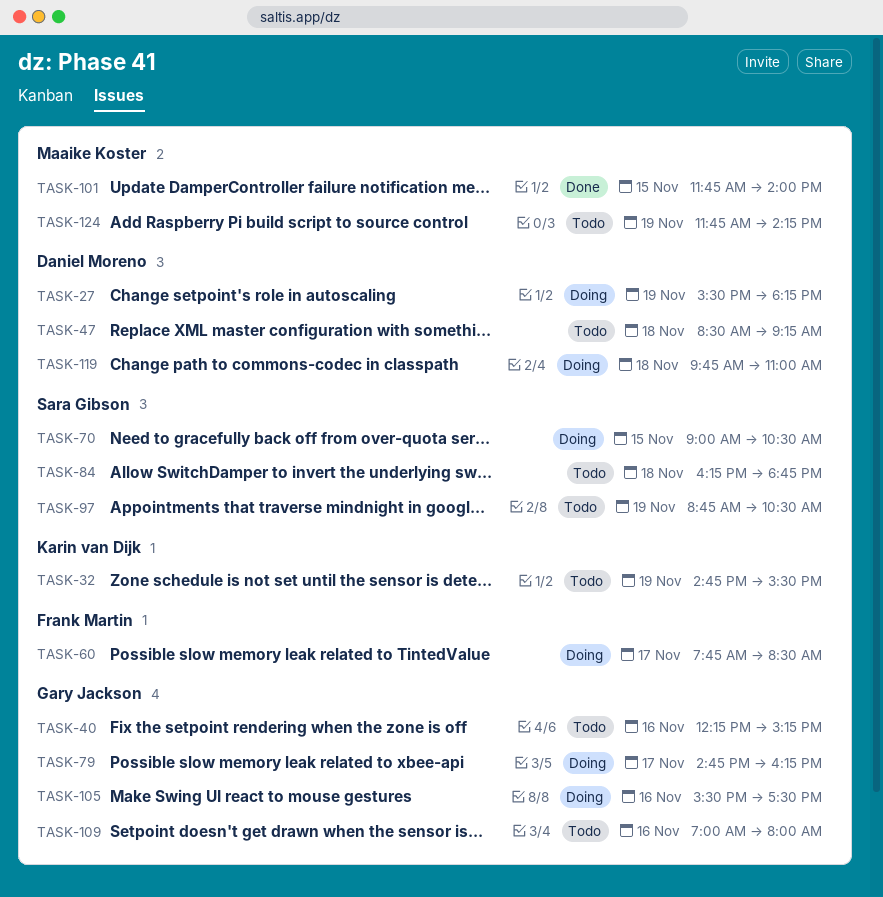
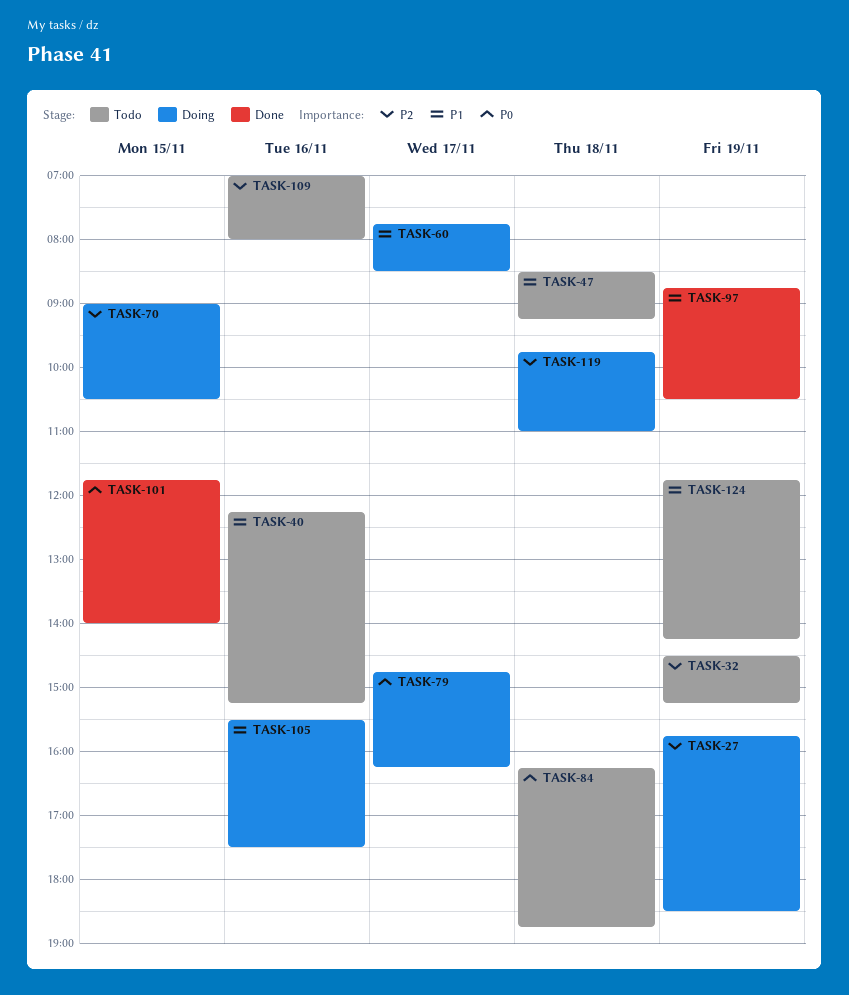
TASK-27, begins: 15:30 -> 15:45
TASK-27, ends: 18:15 -> 18:30
TASK-32, begins: 14:45 -> 14:30
TASK-32, ends: 15:30 -> 15:15
TASK-97, status: Todo -> Done

